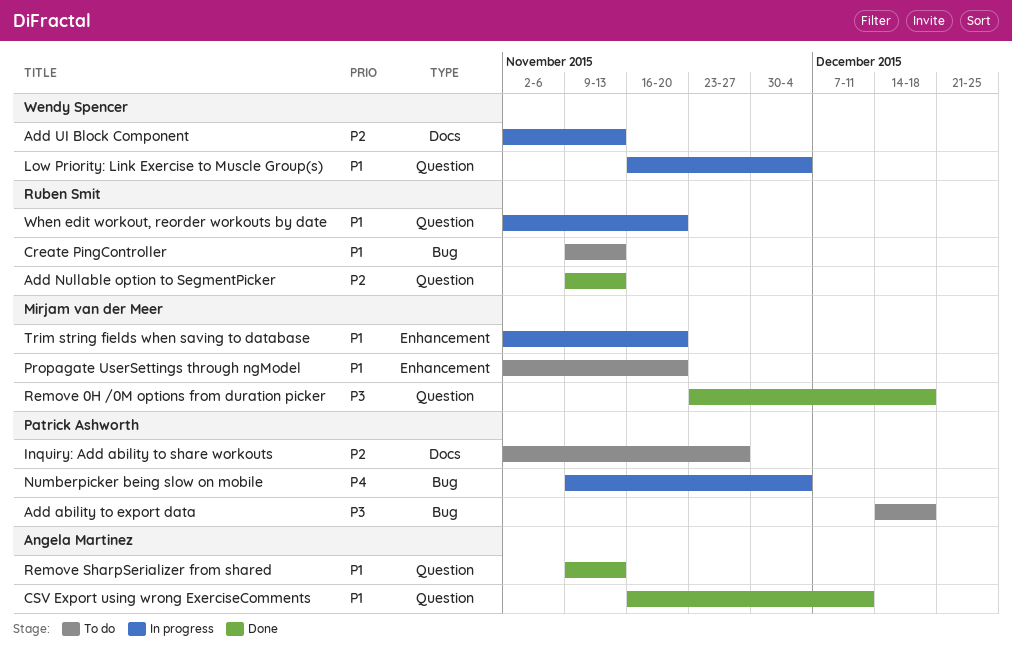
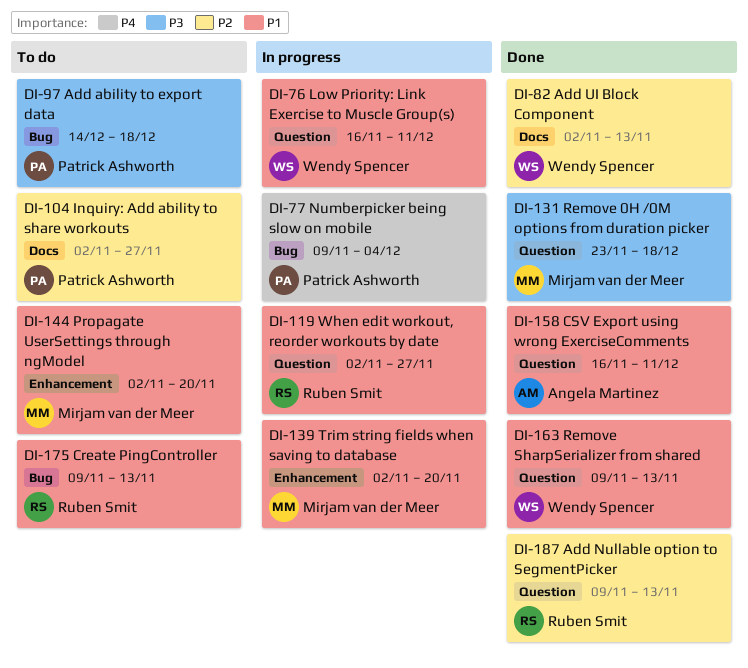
Add UI Block Component, status: In progress -> Done
Low Priority: Link Exercise to Muscle Group(s), due: Dec 4 -> Dec 11
Remove SharpSerializer from shared, owner: Angela Martinez -> Wendy Spencer
When edit workout, reorder workouts by date, due: Nov 20 -> Nov 27

